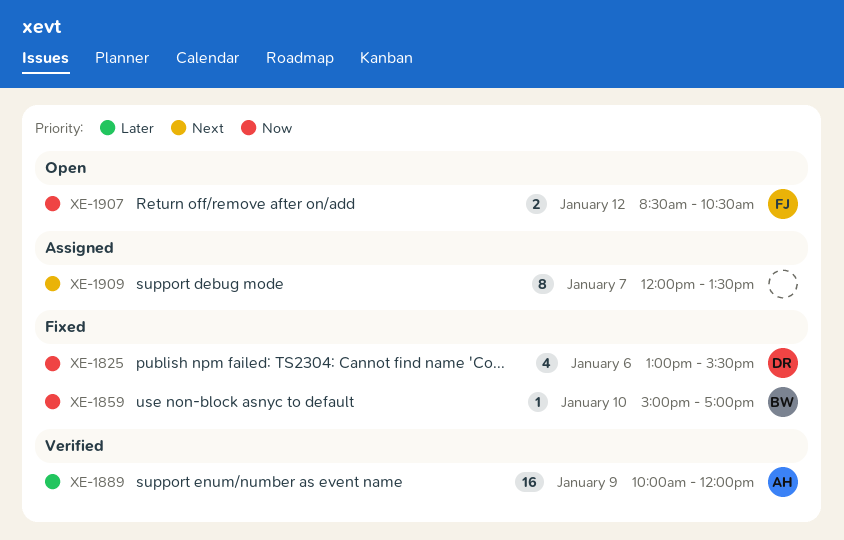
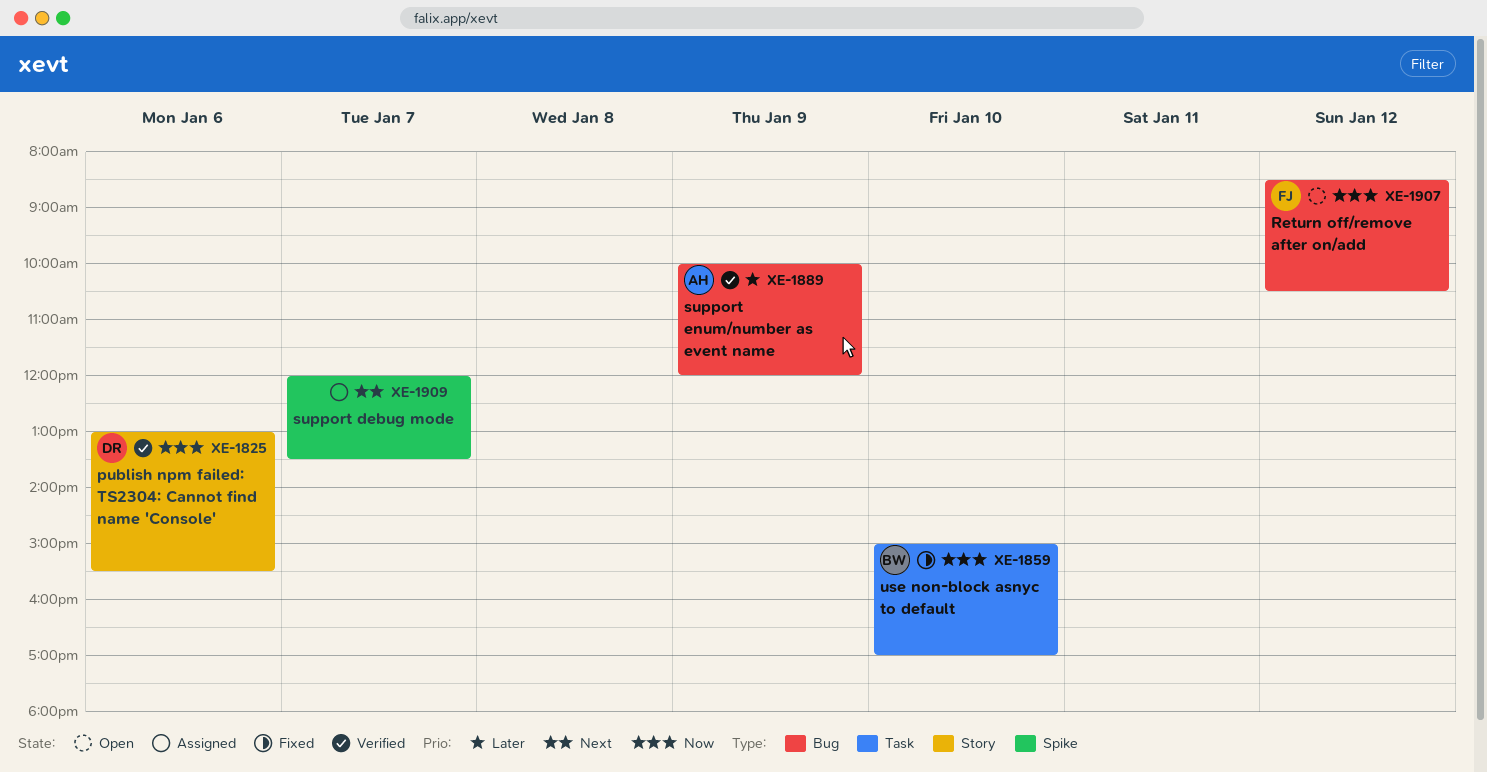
XE-1825, status: Fixed -> Verified

